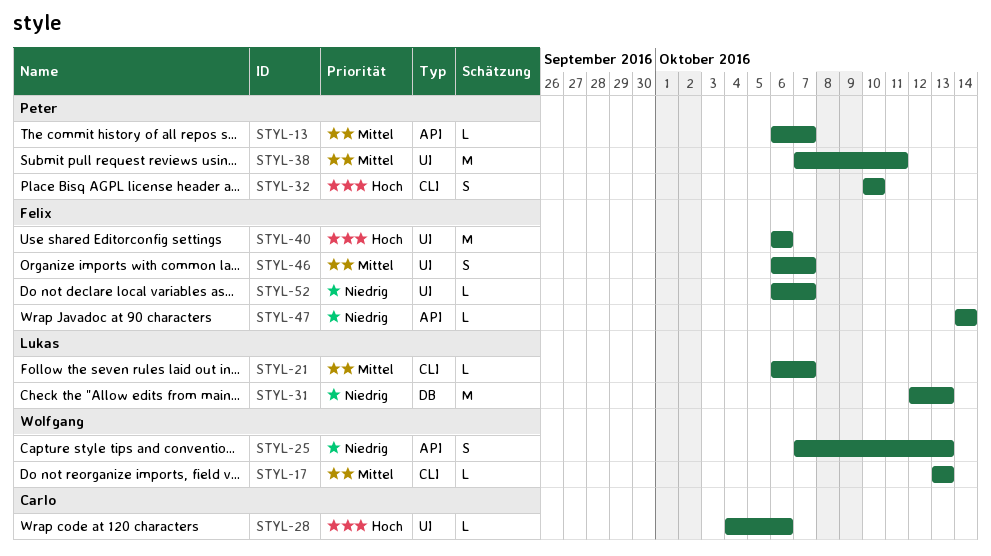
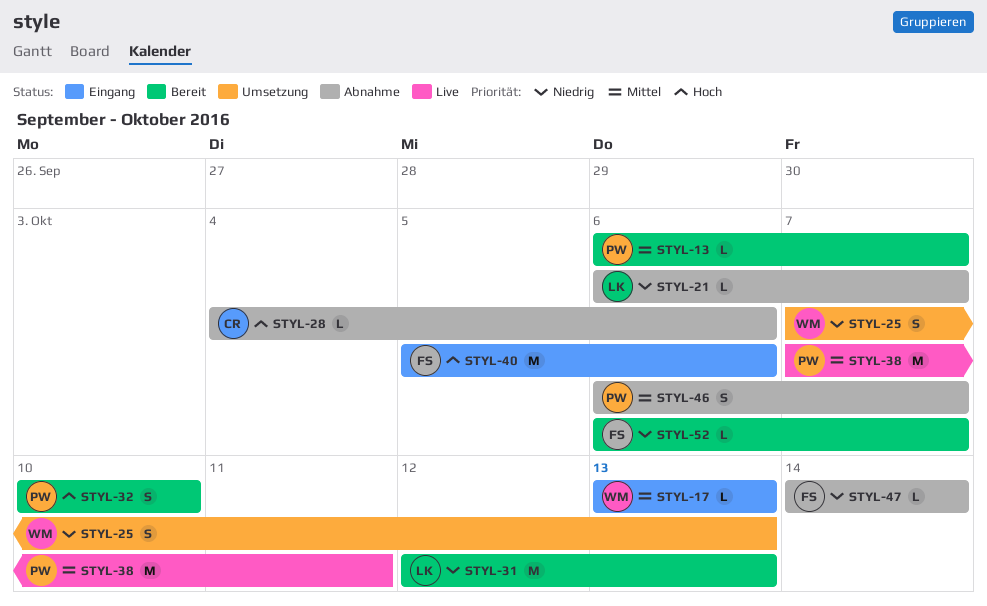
STYL-21, priority: Mittel -> Niedrig
STYL-40, start: Oct 6 -> Oct 5
STYL-46, owner: Felix -> Peter

